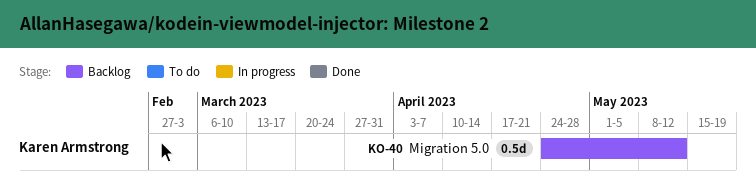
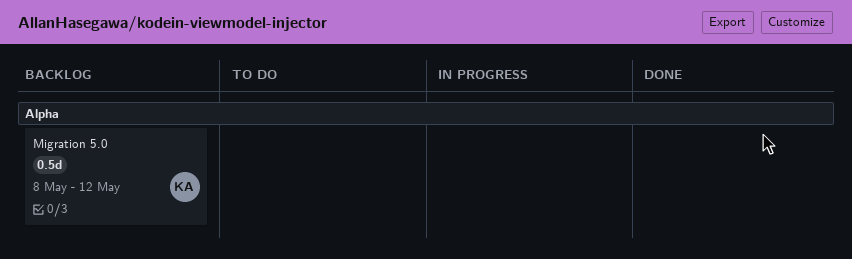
Migration 5.0, start: Apr 24 -> May 8

